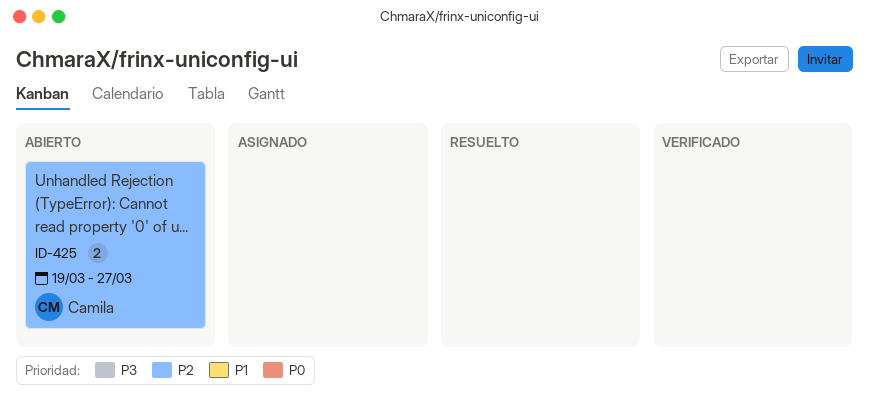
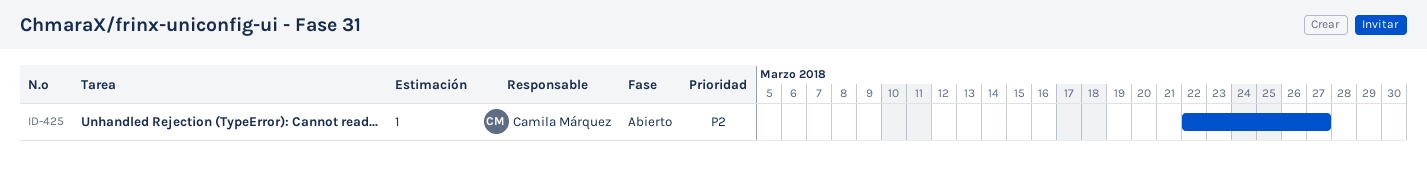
ID-425, estimate: 2 -> 1
ID-425, start: Mar 19 -> Mar 22

